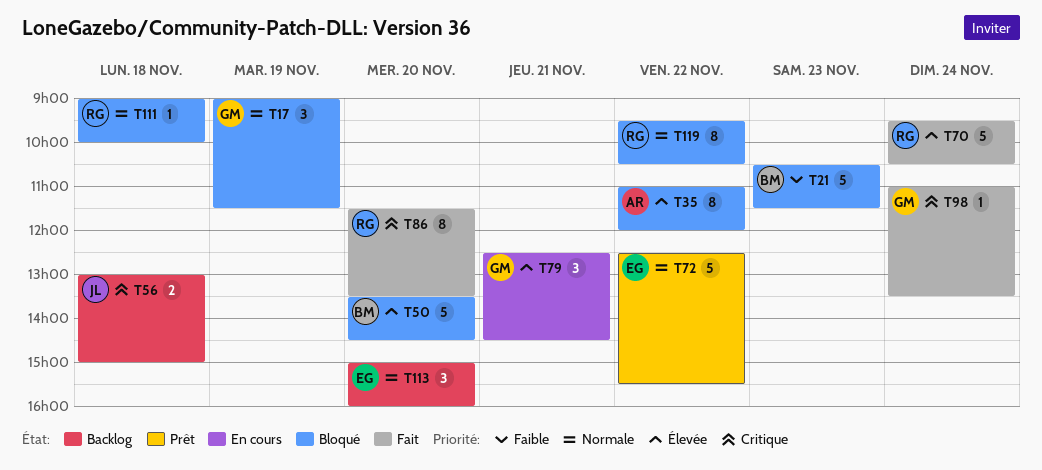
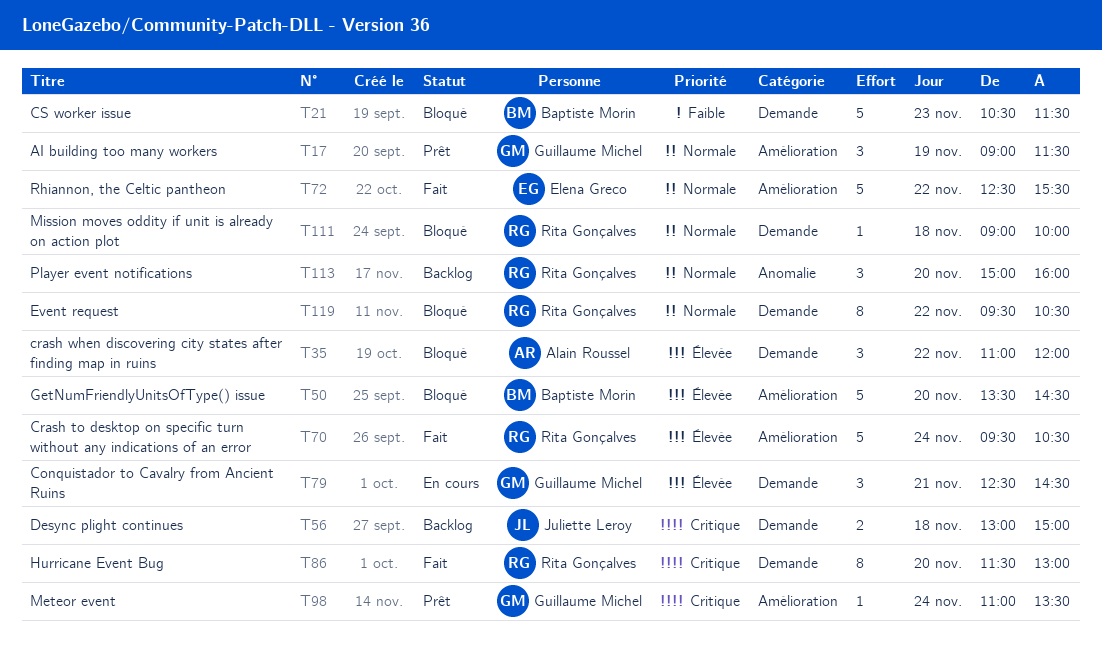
T17, status: Bloqué -> Prêt
T35, estimate: 8 -> 3
T72, status: Prêt -> Fait
T86, ends: 13:30 -> 13:00
T98, status: Fait -> Prêt
T113, owner: Elena Greco -> Rita Gonçalves

